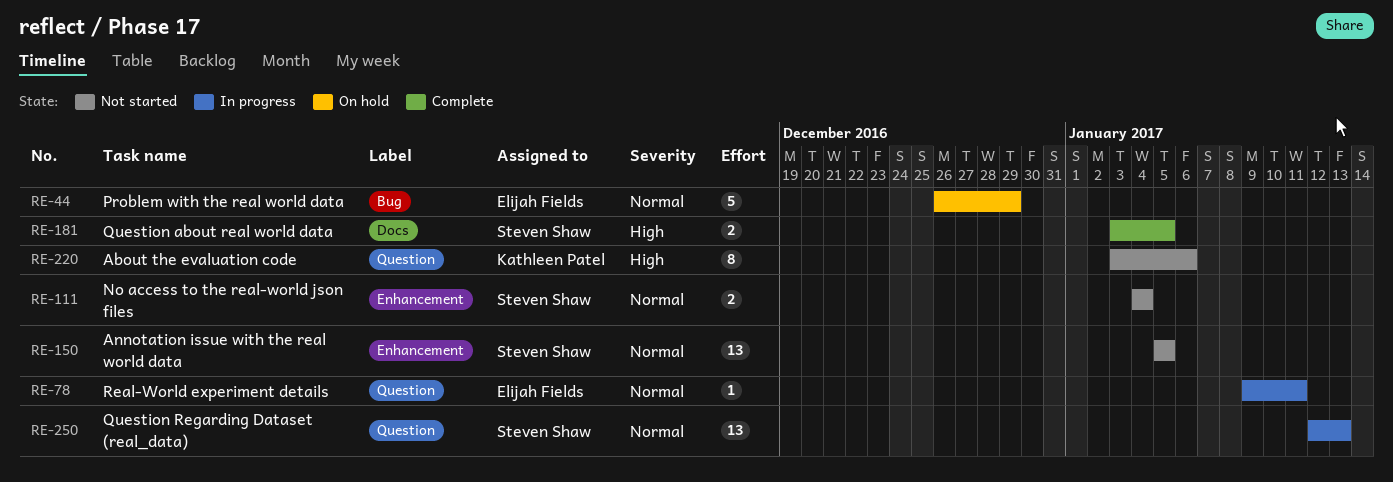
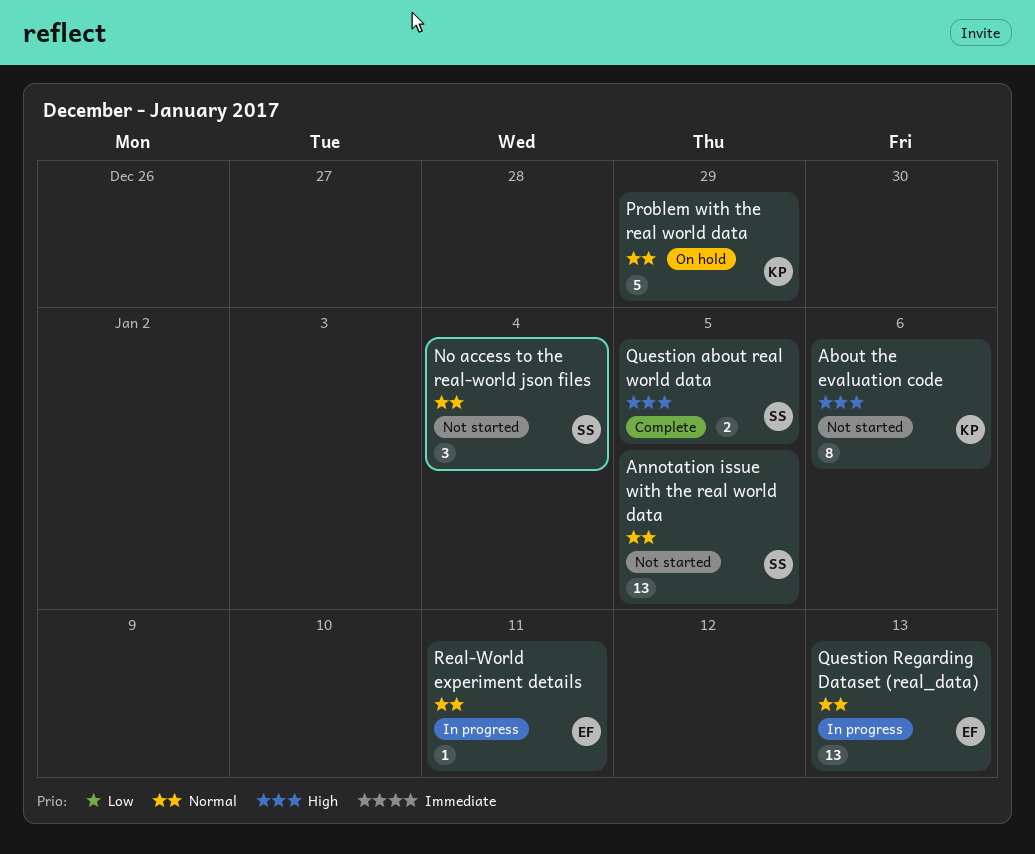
No access to the real-world json files, estimate: 2 -> 3
Problem with the real world data, owner: Elijah Fields -> Kathleen Patel
Question Regarding Dataset (real_data), owner: Steven Shaw -> Elijah Fields

